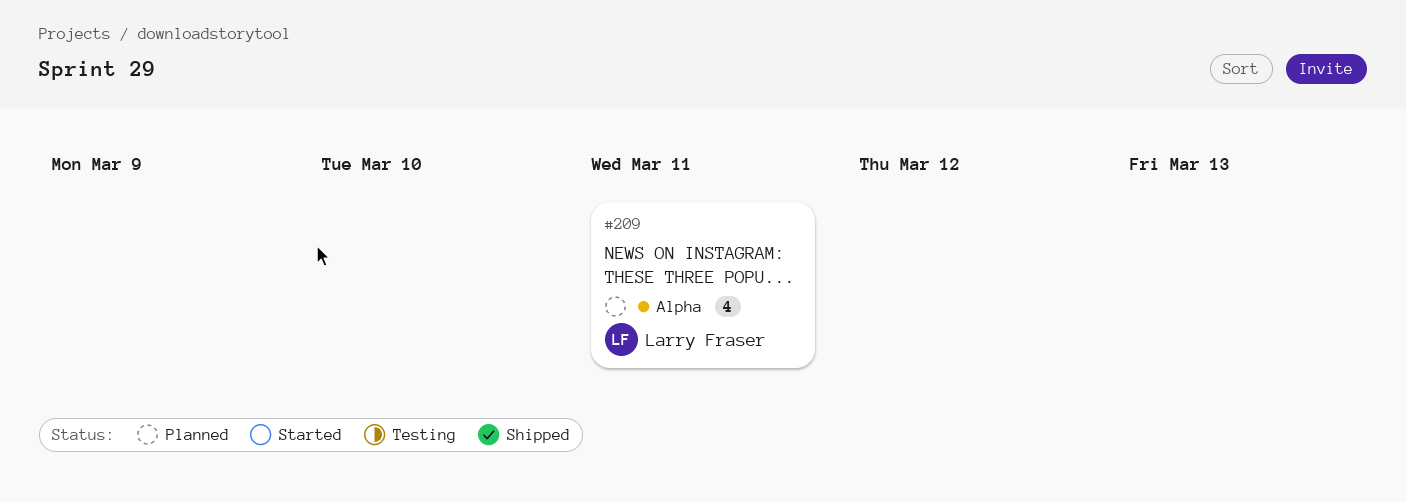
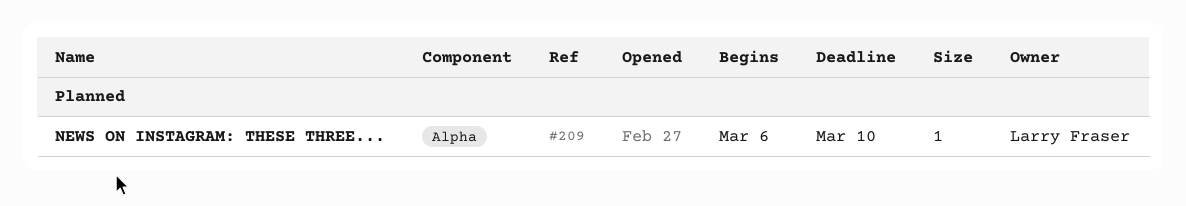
#209, estimate: 4 -> 1
#209, due: Mar 11 -> Mar 10

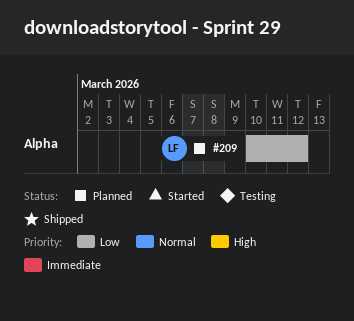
#209, start: Mar 6 -> Mar 10
#209, due: Mar 10 -> Mar 12

